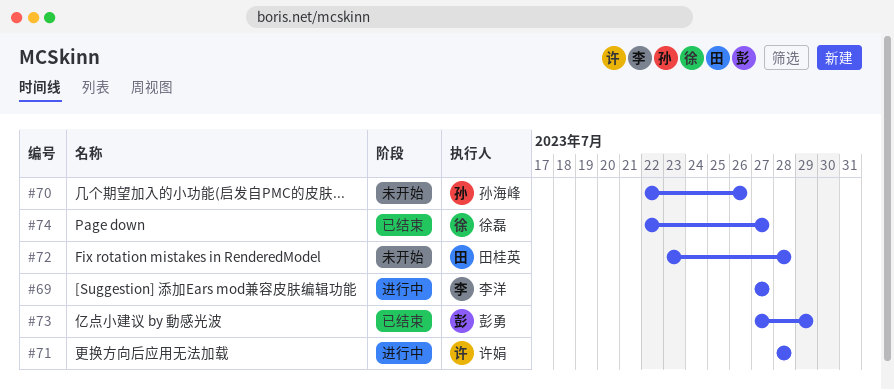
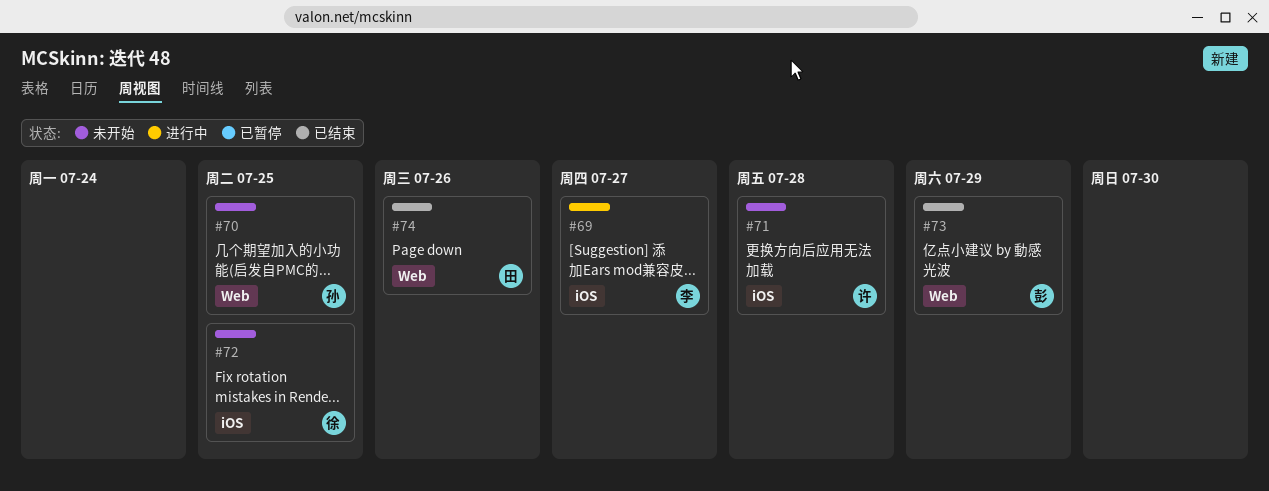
#70, due: Jul 26 -> Jul 25
#71, status: 进行中 -> 未开始
#72, owner: 田桂英 -> 徐磊
#72, due: Jul 28 -> Jul 25
#74, owner: 徐磊 -> 田桂英
#74, due: Jul 27 -> Jul 26

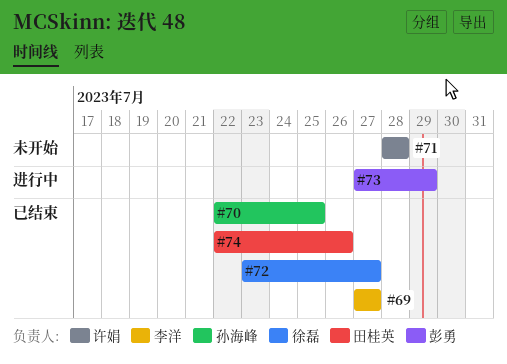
#69, status: 进行中 -> 已结束
#70, status: 未开始 -> 已结束
#72, status: 未开始 -> 已结束
#72, due: Jul 25 -> Jul 27
#73, status: 已结束 -> 进行中

